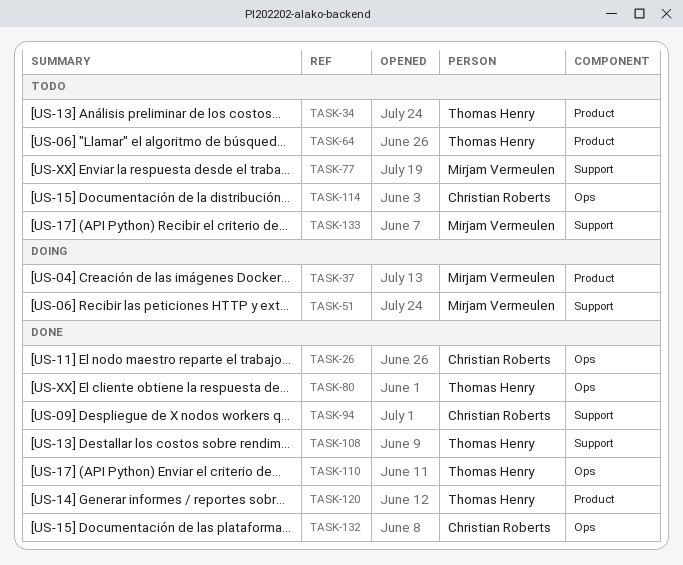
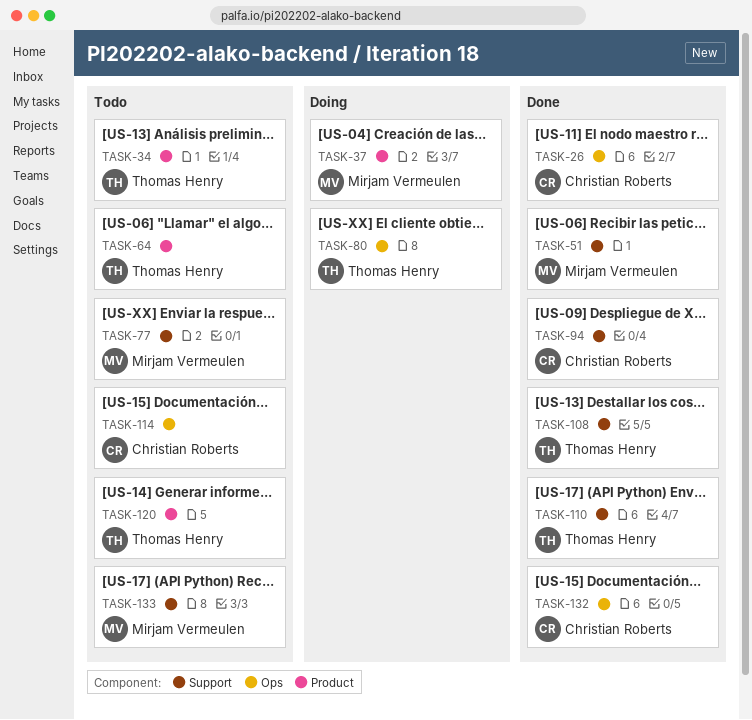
TASK-51, status: Doing -> Done
TASK-80, status: Done -> Doing
TASK-110, label: Ops -> Support
TASK-120, status: Done -> Todo

